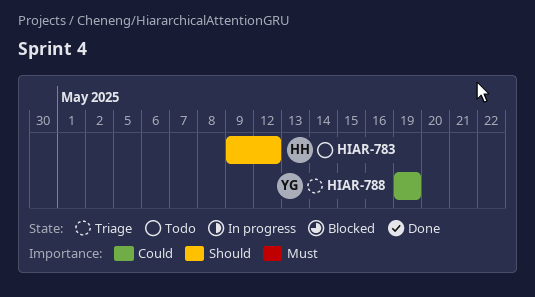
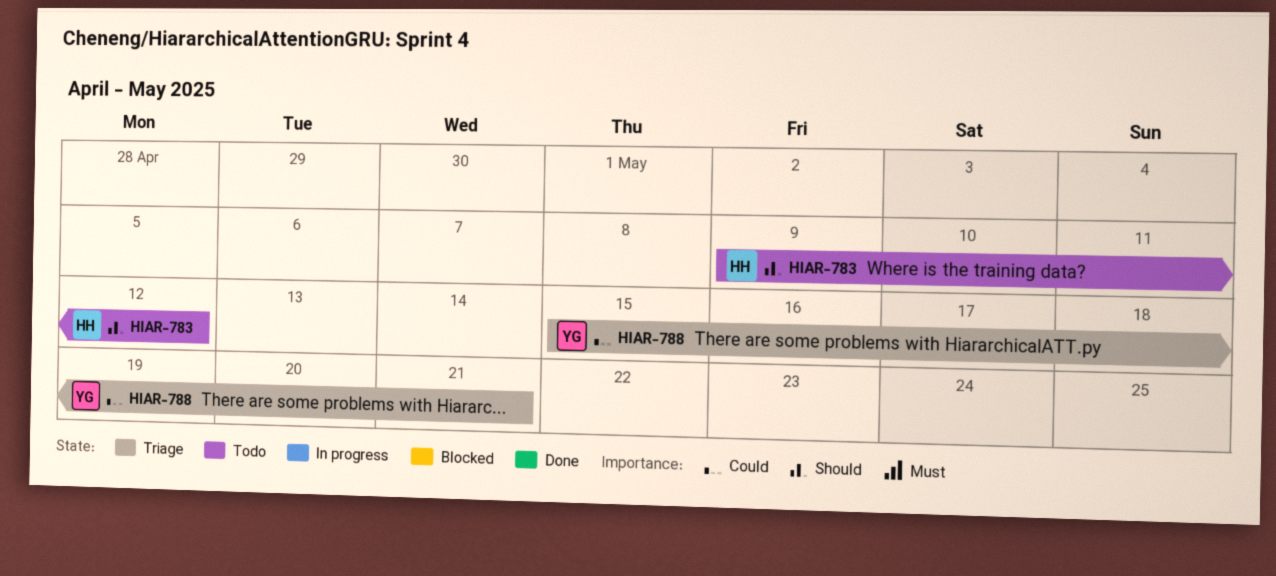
HIAR-788, start: May 19 -> May 15
HIAR-788, due: May 19 -> May 21

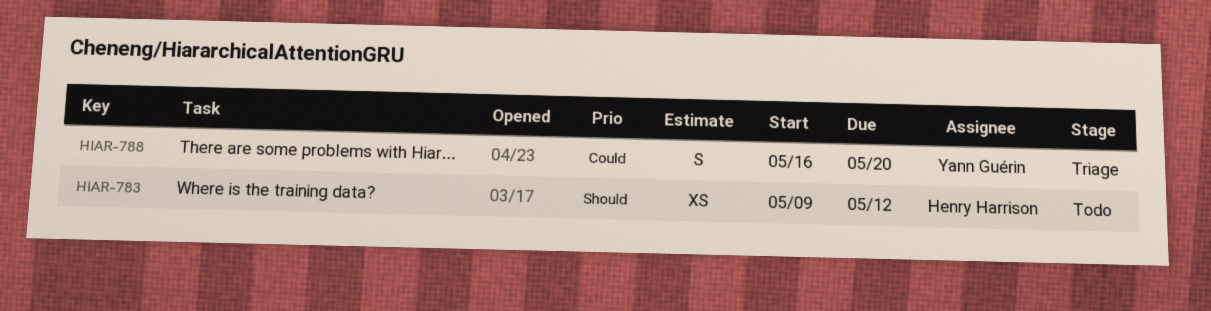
HIAR-788, start: May 15 -> May 16
HIAR-788, due: May 21 -> May 20

